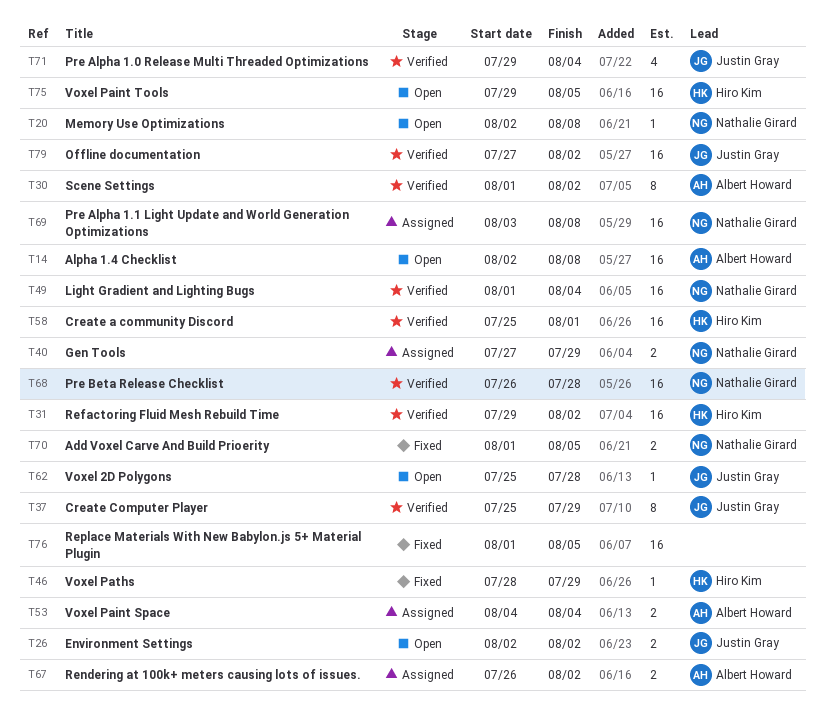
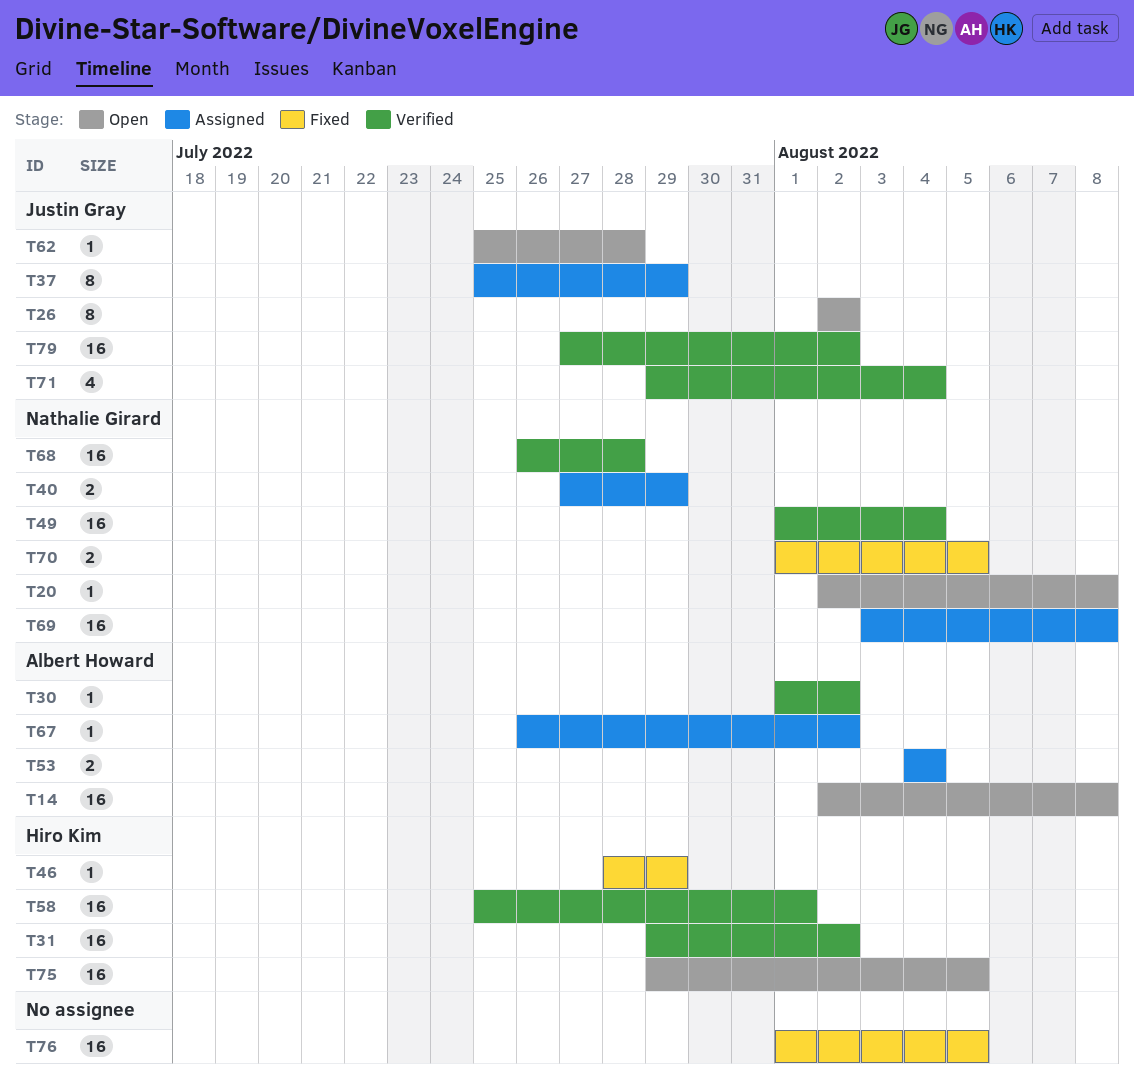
T26, estimate: 2 -> 8
T30, estimate: 8 -> 1
T37, status: Verified -> Assigned
T67, estimate: 2 -> 1

